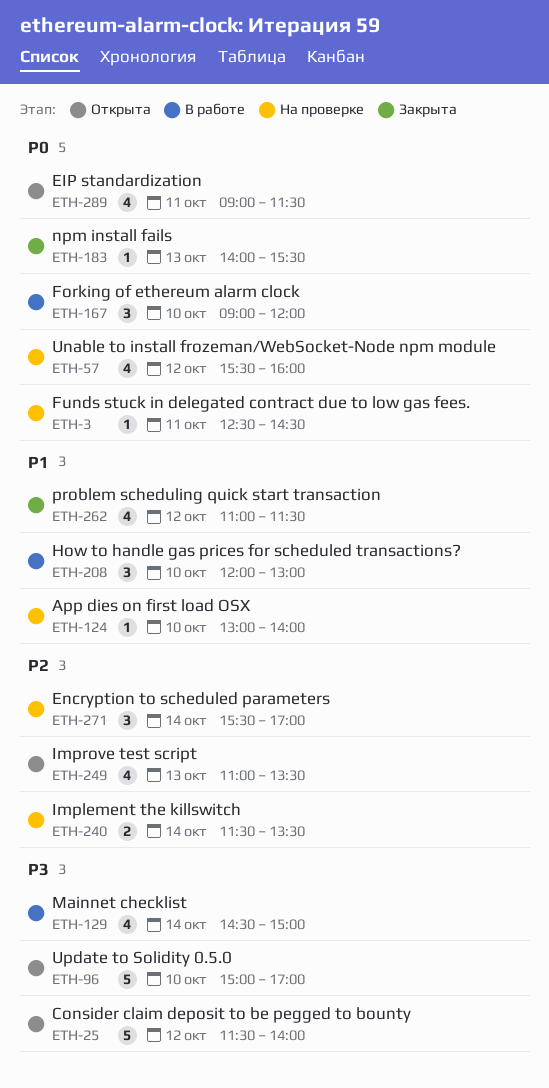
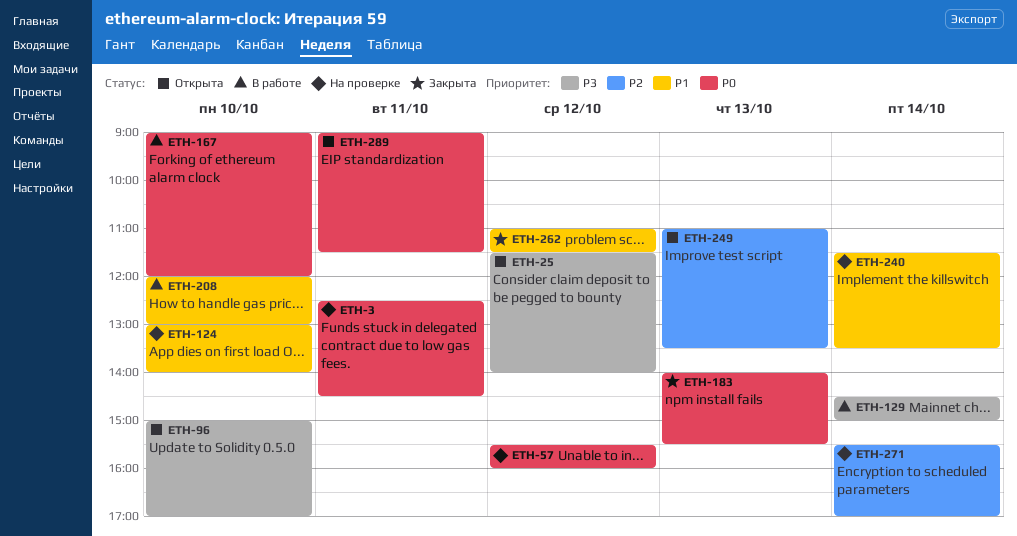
ETH-240, priority: P2 -> P1

